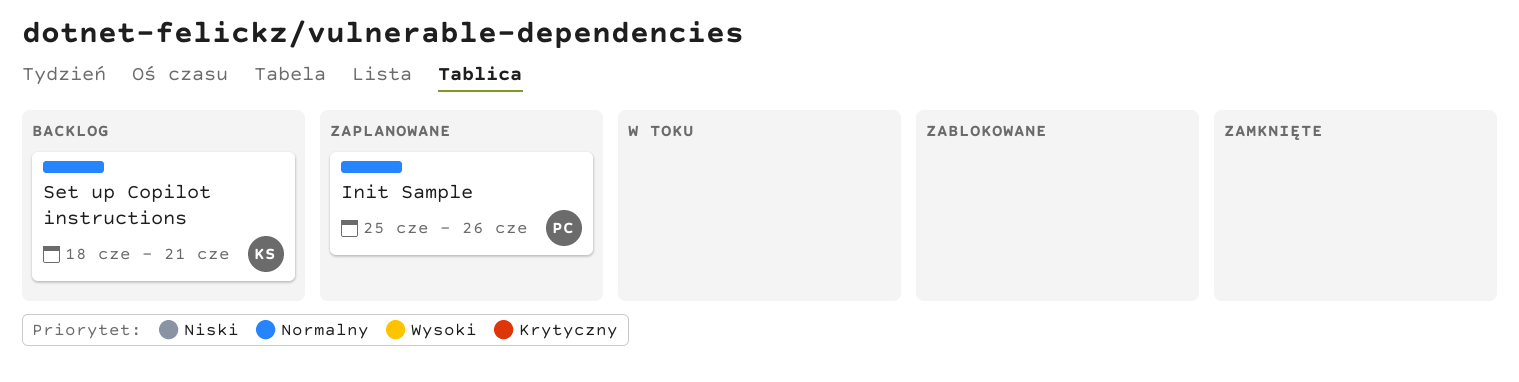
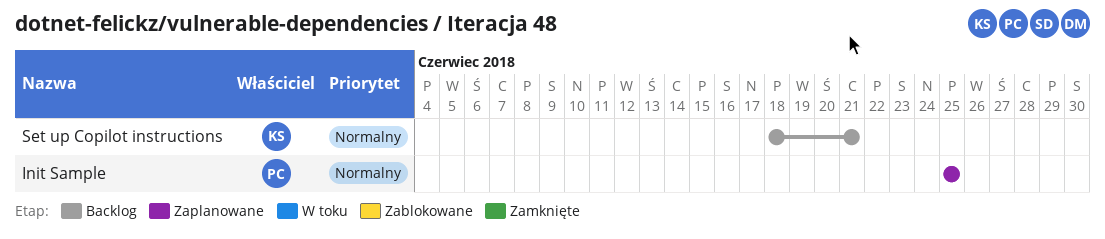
Init Sample, due: Jun 26 -> Jun 25

